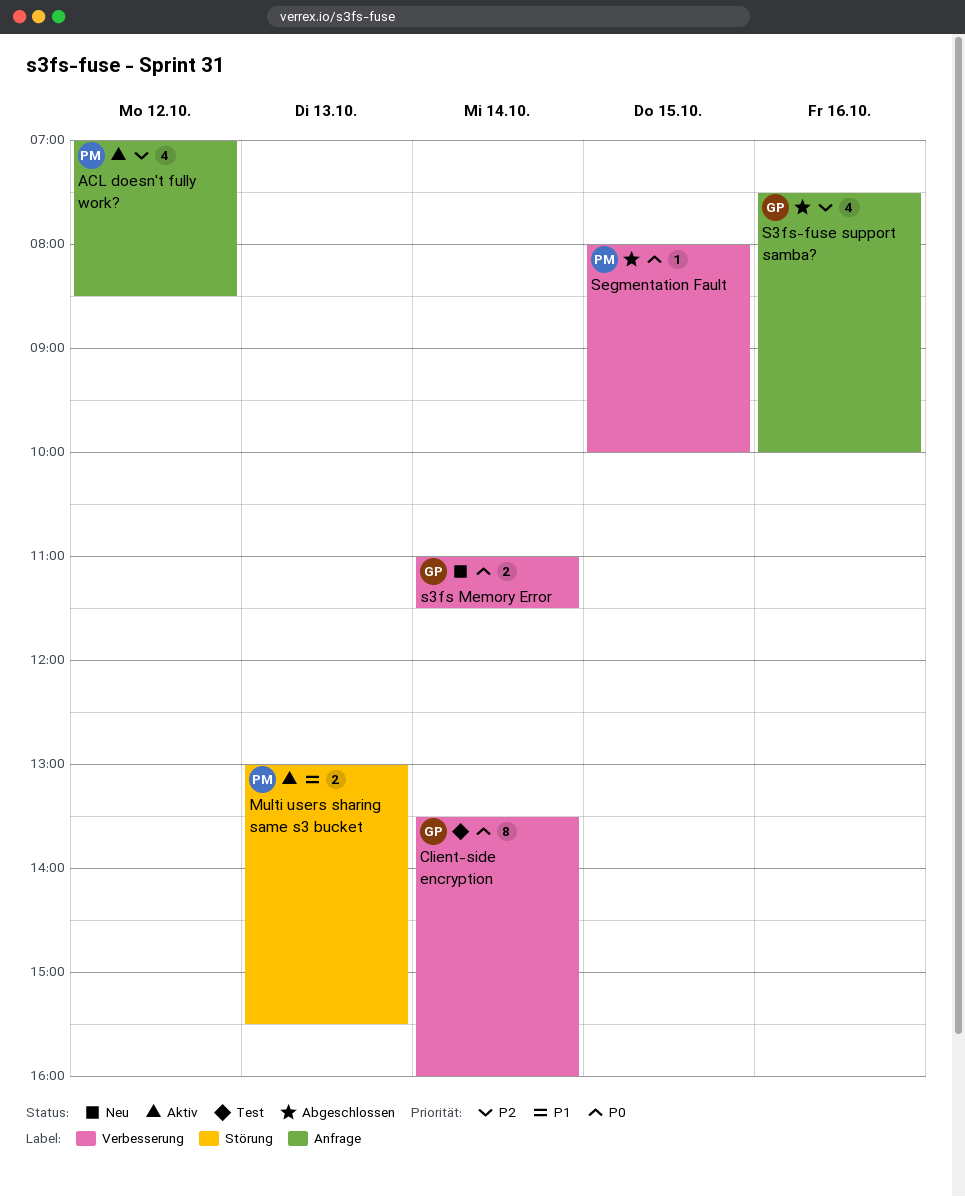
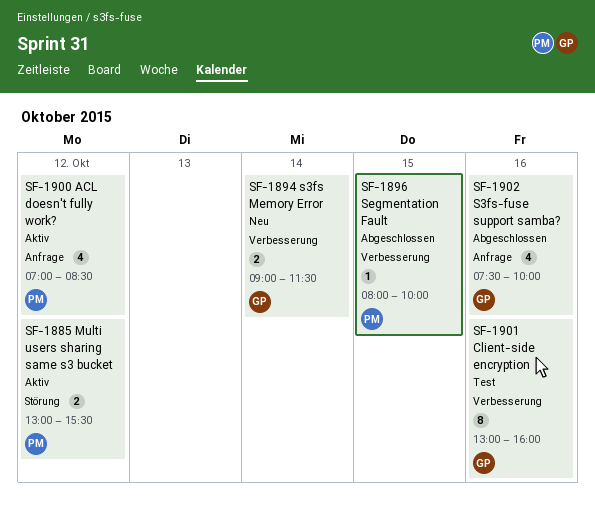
Client-side encryption, day: Oct 14 -> Oct 16
Client-side encryption, begins: 13:30 -> 13:00
Multi users sharing same s3 bucket, day: Oct 13 -> Oct 12
s3fs Memory Error, begins: 11:00 -> 09:00

